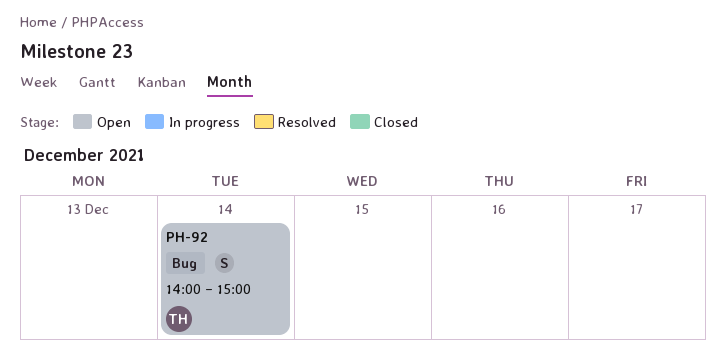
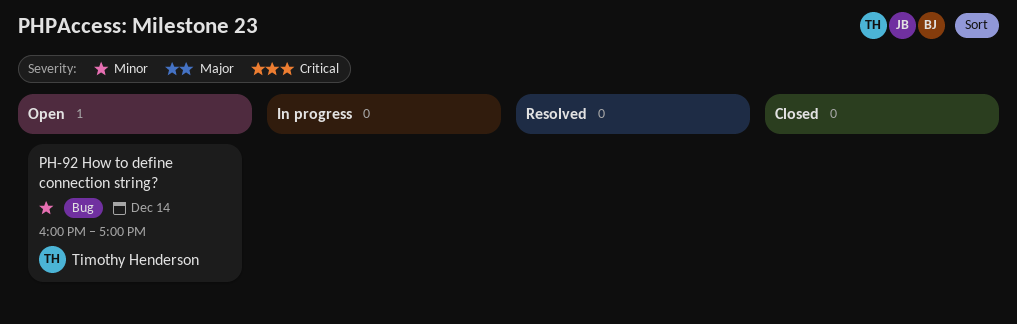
PH-92, begins: 14:00 -> 16:00
PH-92, ends: 15:00 -> 17:00

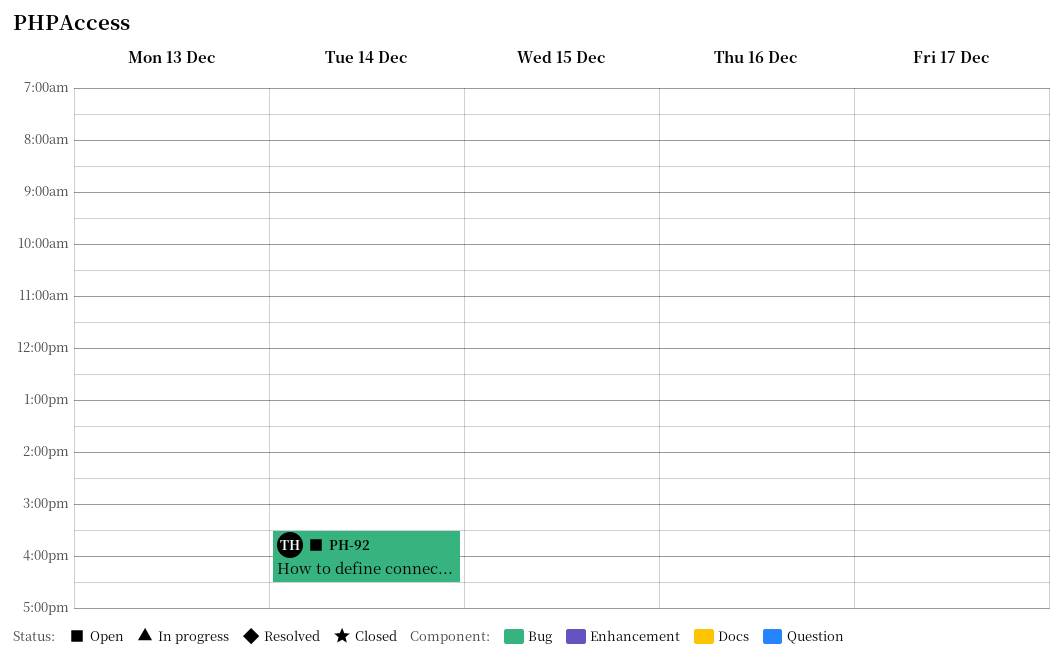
PH-92, begins: 16:00 -> 15:30
PH-92, ends: 17:00 -> 16:30

